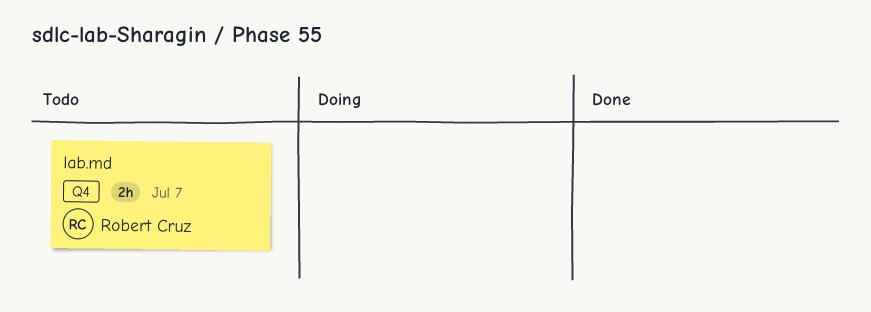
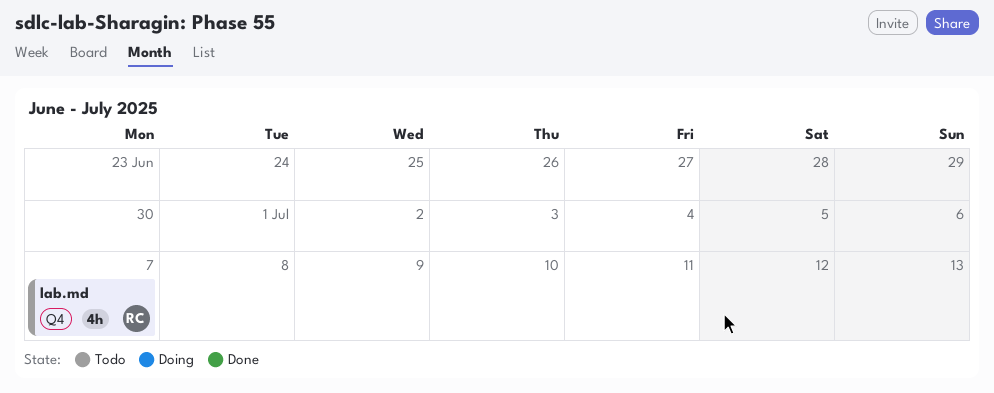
lab.md, estimate: 2h -> 4h

